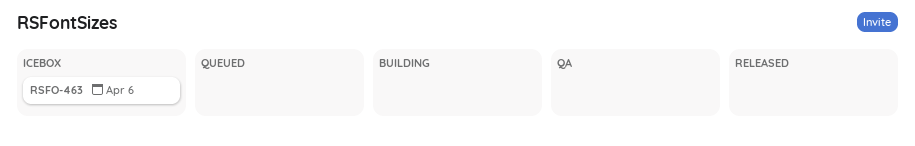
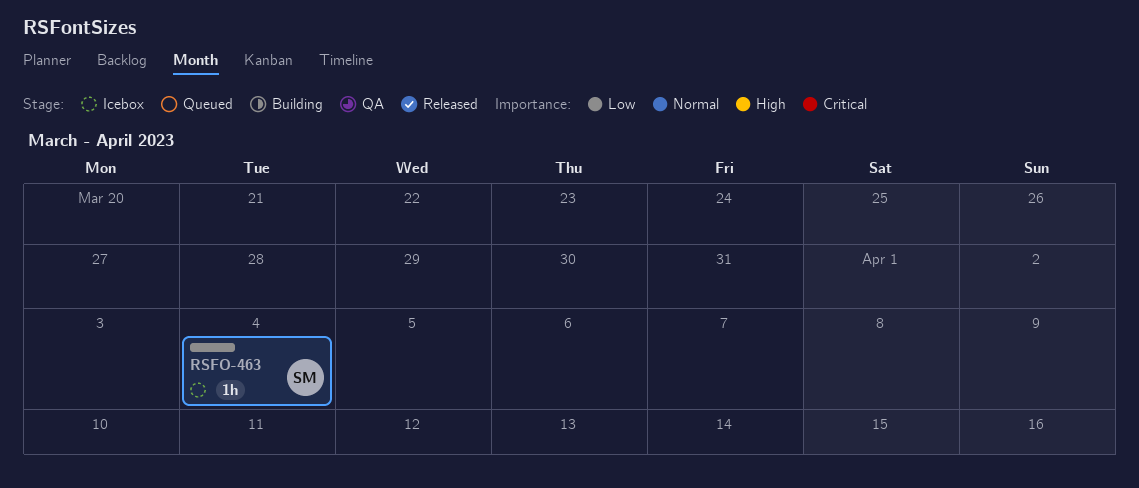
RSFO-463, due: Apr 6 -> Apr 4

